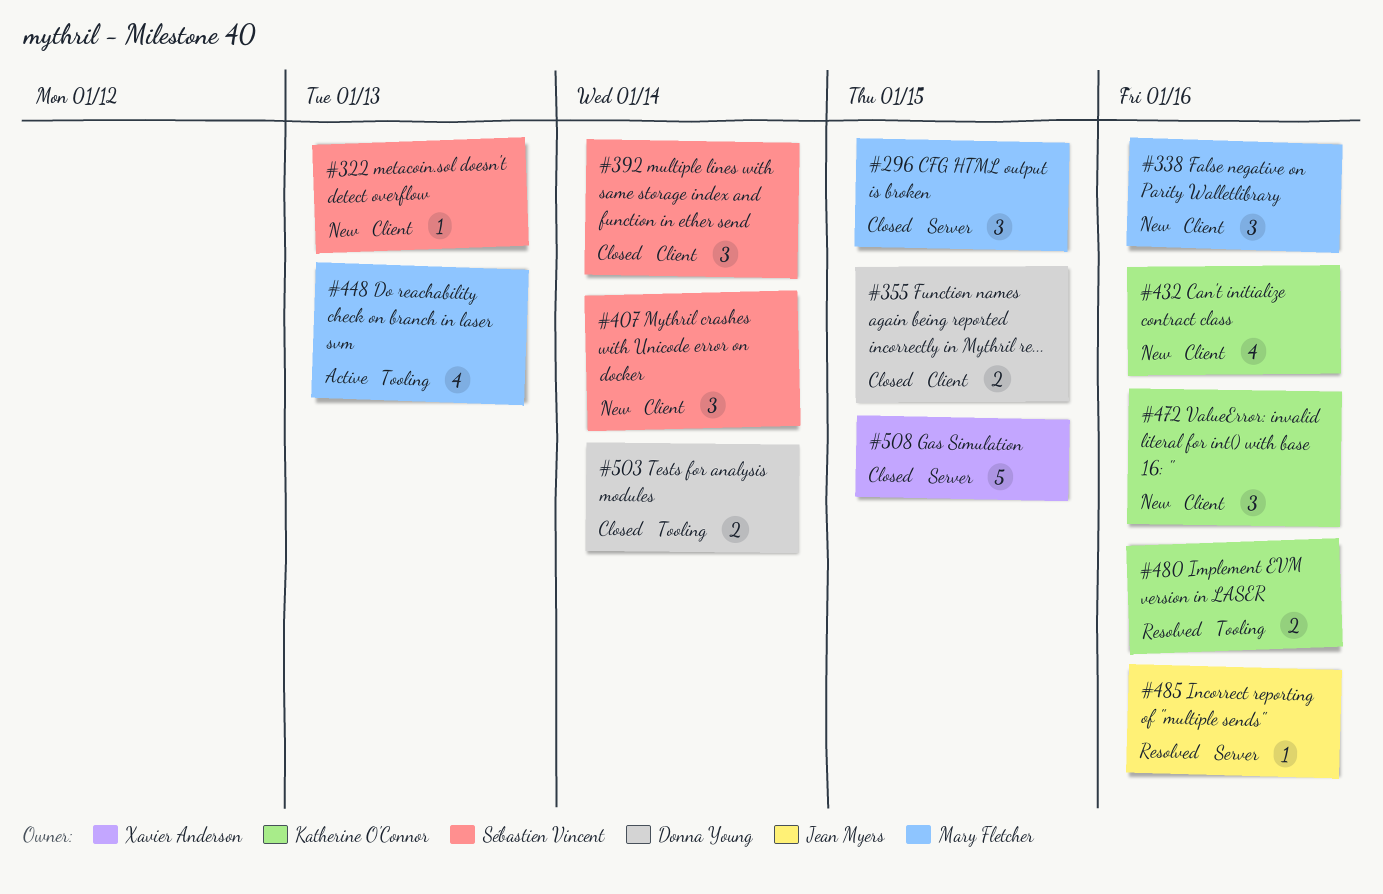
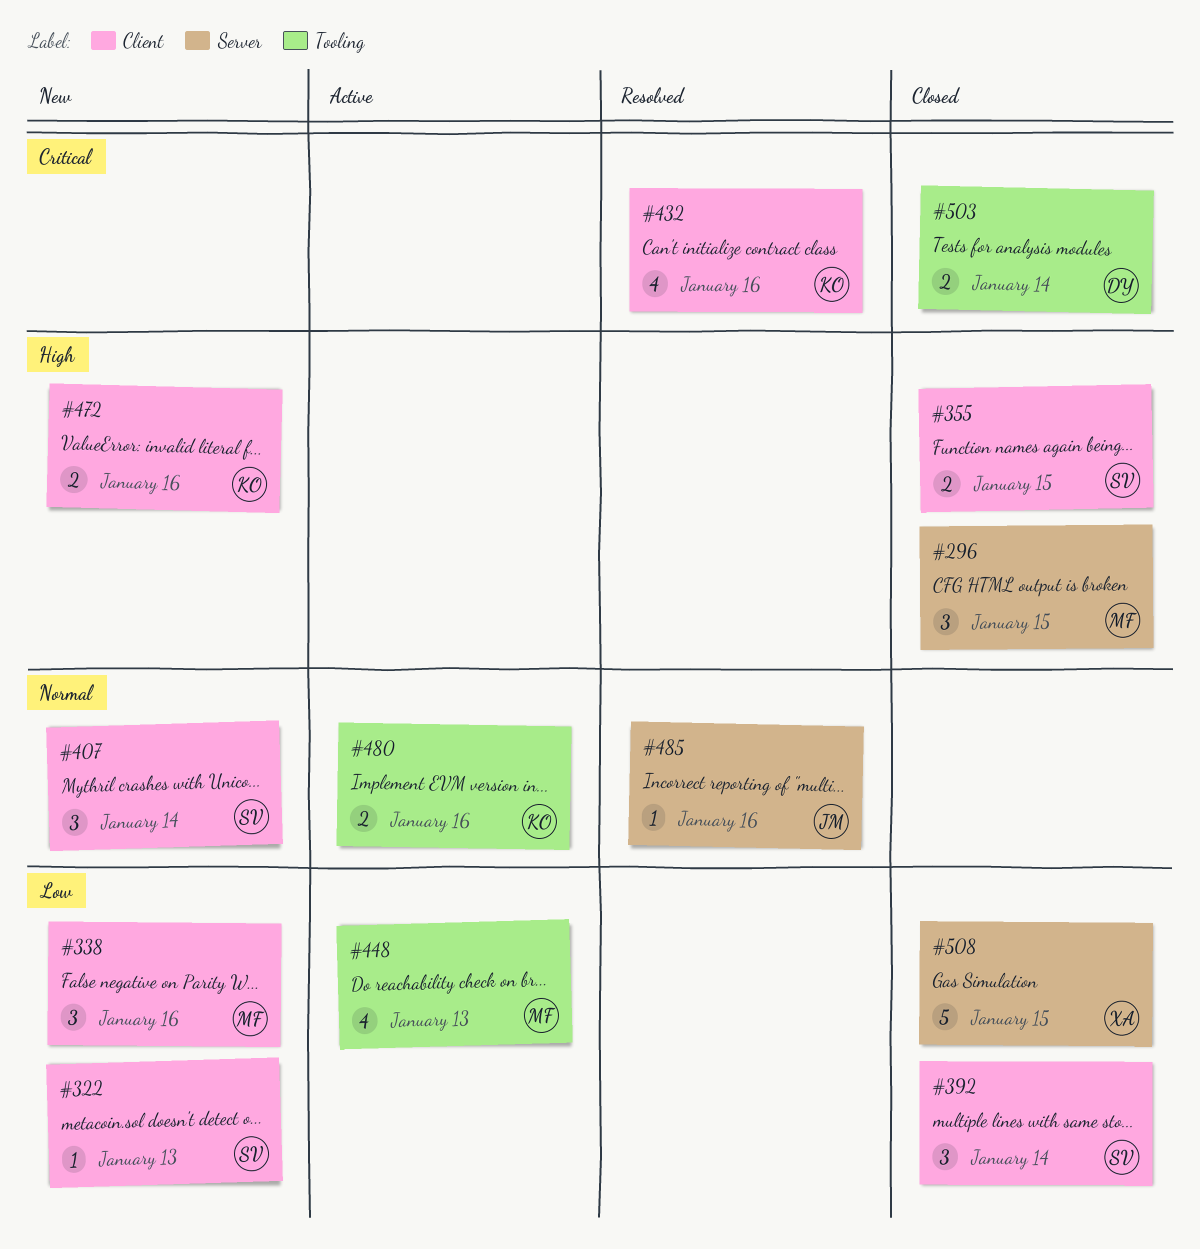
#355, owner: Donna Young -> Sébastien Vincent
#432, status: New -> Resolved
#472, estimate: 3 -> 2
#480, status: Resolved -> Active

